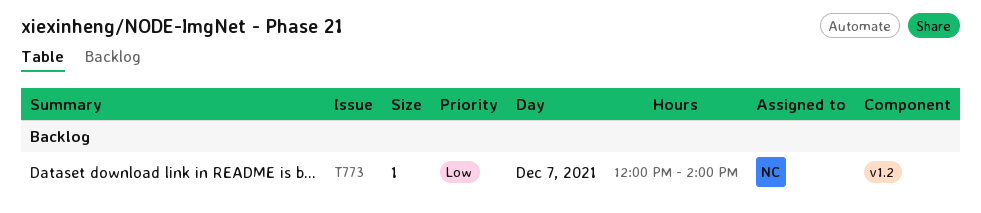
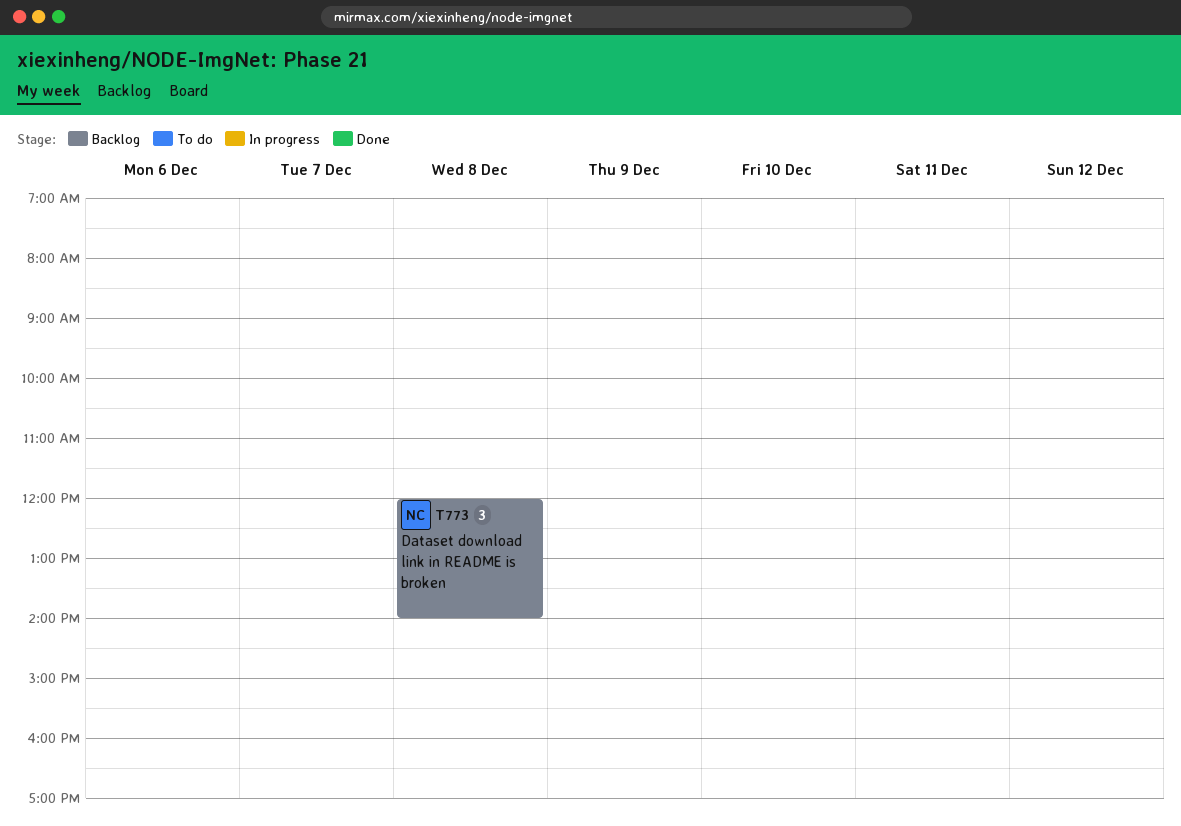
T773, estimate: 1 -> 3
T773, day: Dec 7 -> Dec 8

